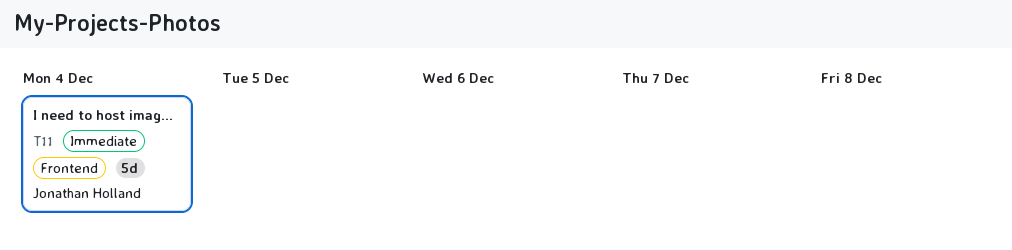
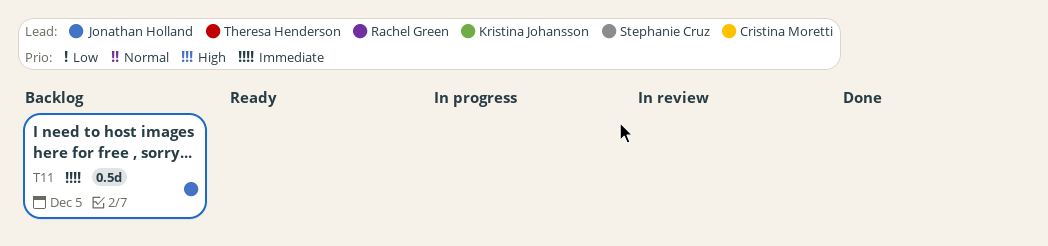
T11, estimate: 5d -> 0.5d
T11, due: Dec 4 -> Dec 5

